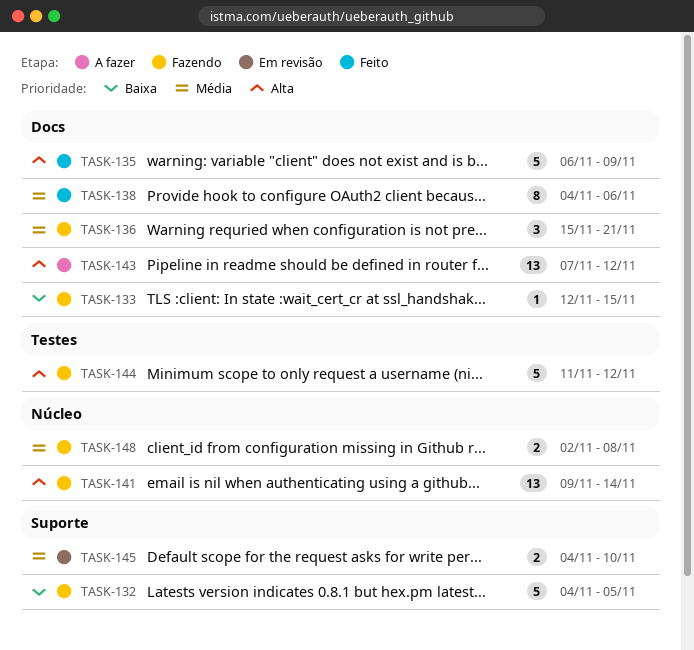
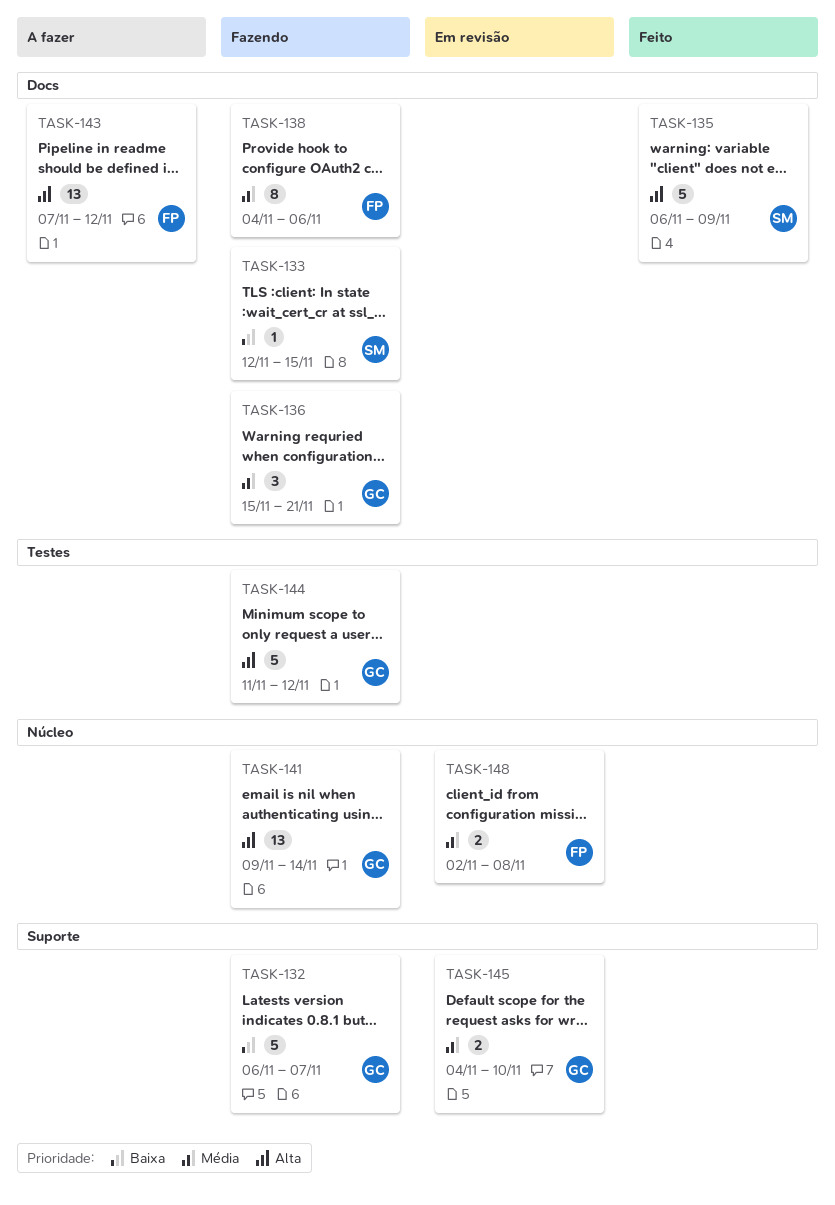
TASK-132, start: Nov 4 -> Nov 6
TASK-132, due: Nov 5 -> Nov 7
TASK-138, status: Feito -> Fazendo
TASK-148, status: Fazendo -> Em revisão

